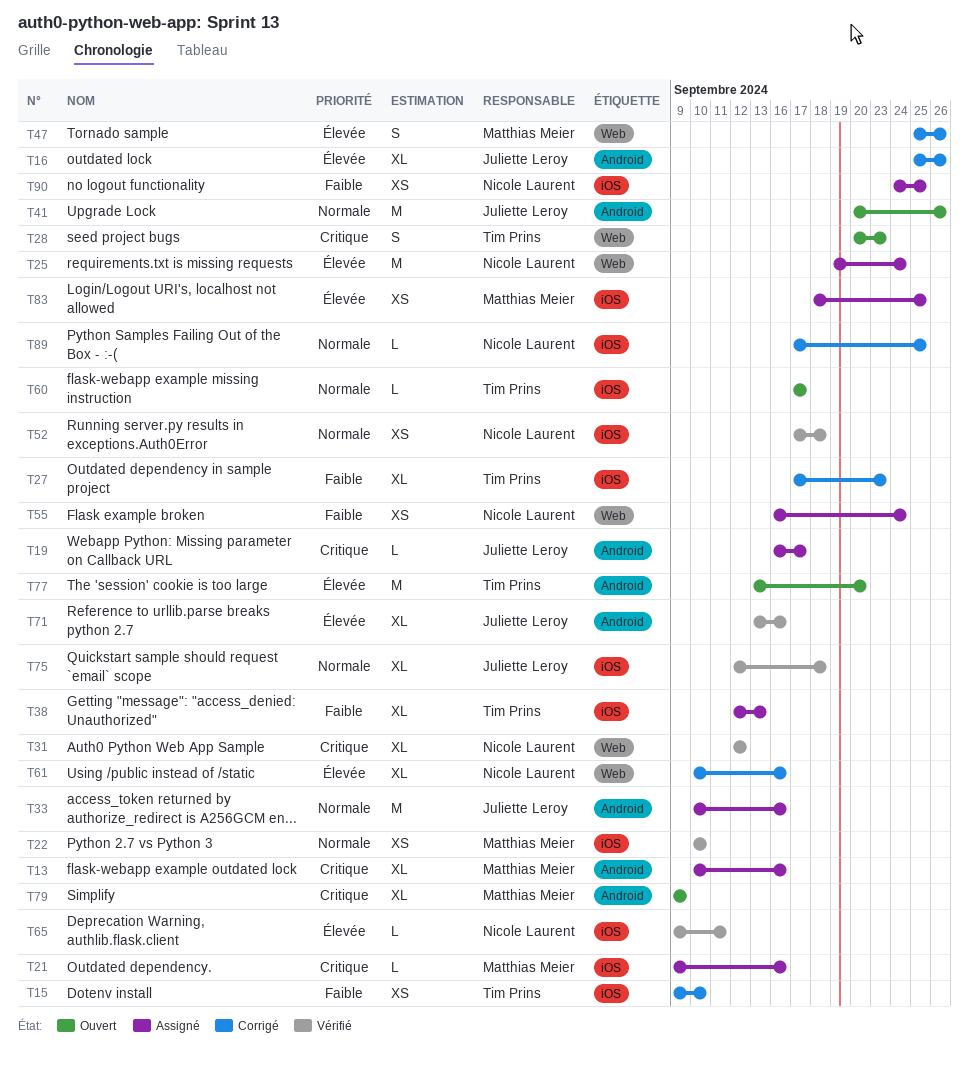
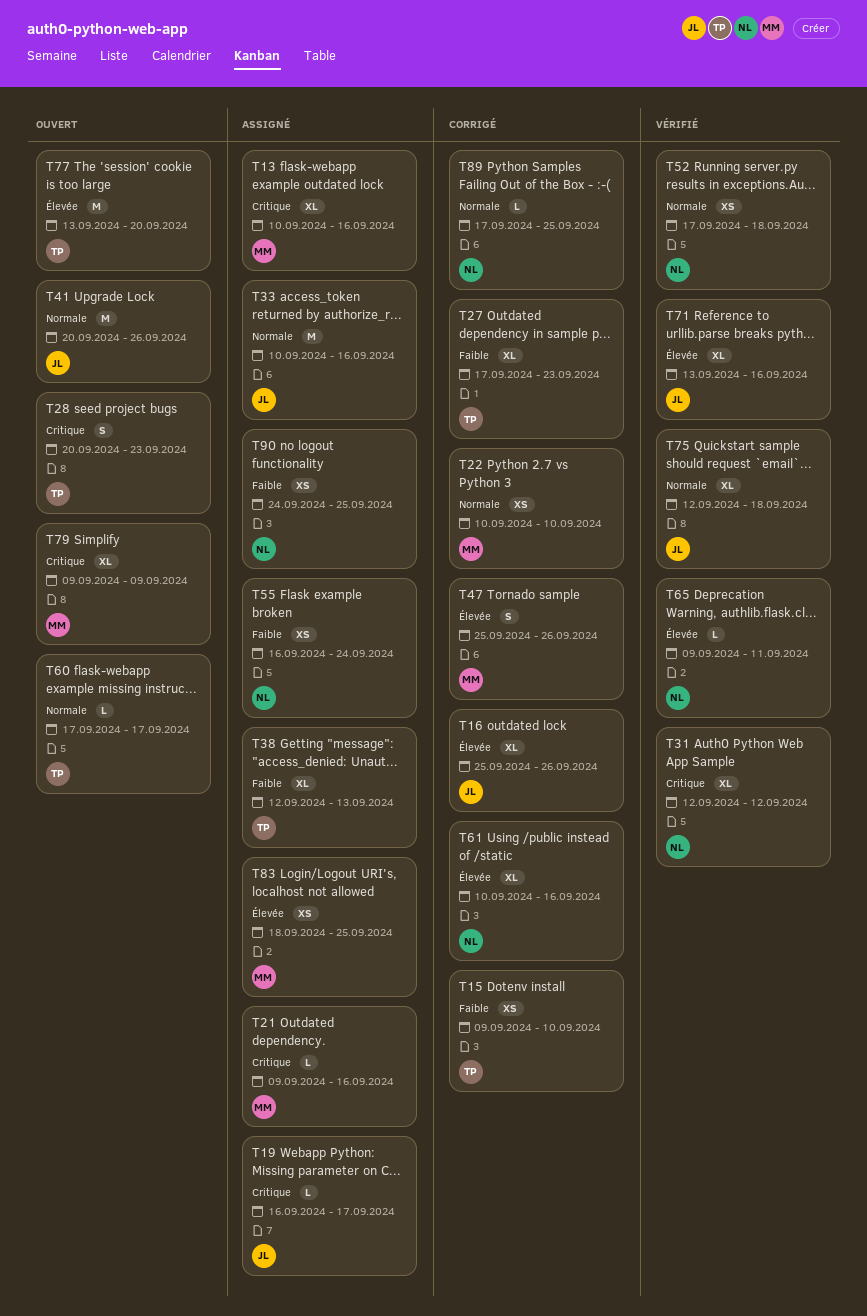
T22, status: Vérifié -> Corrigé
T25: present -> none

